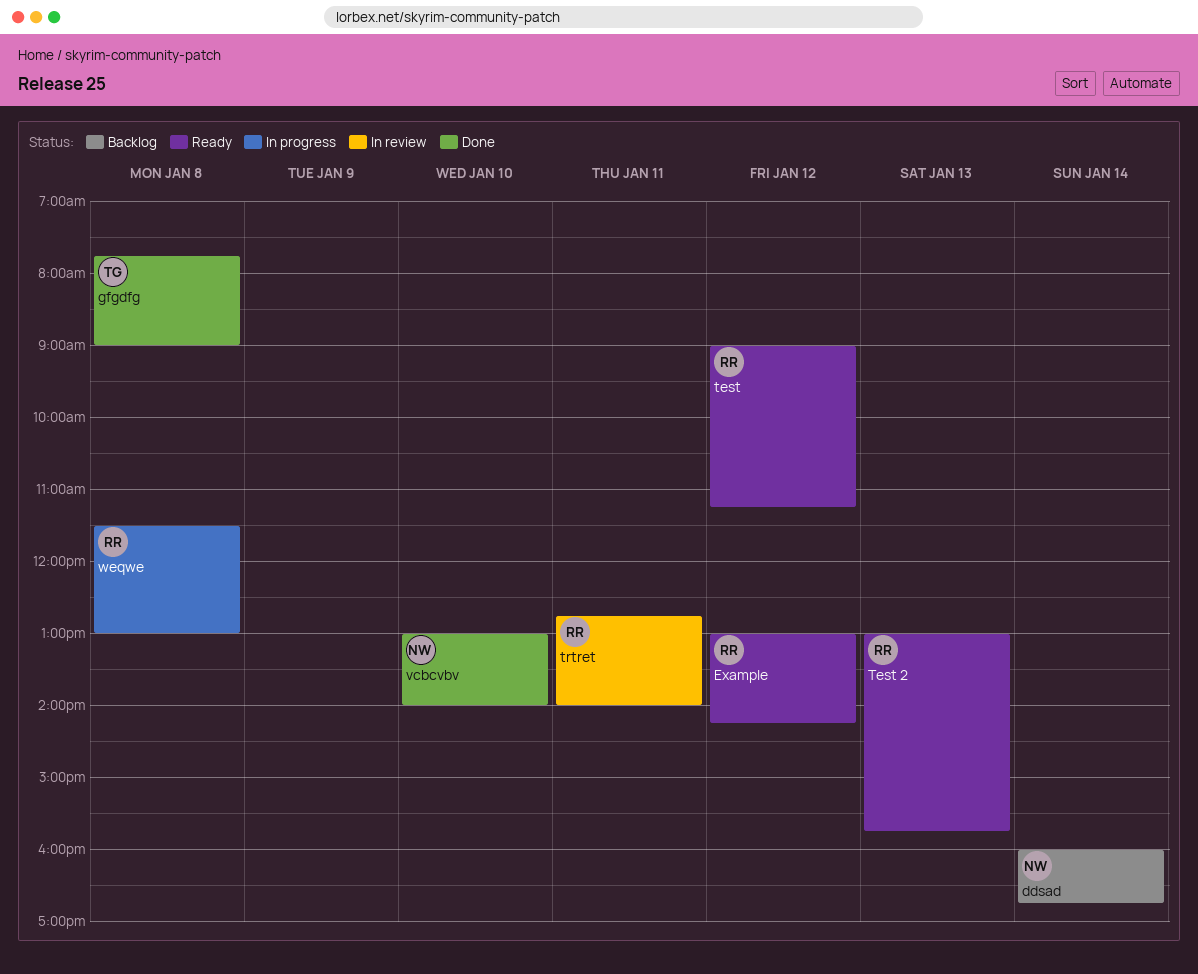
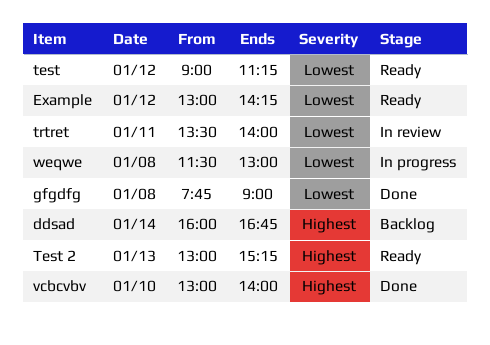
Test 2, ends: 15:45 -> 15:15
trtret, begins: 12:45 -> 13:30

